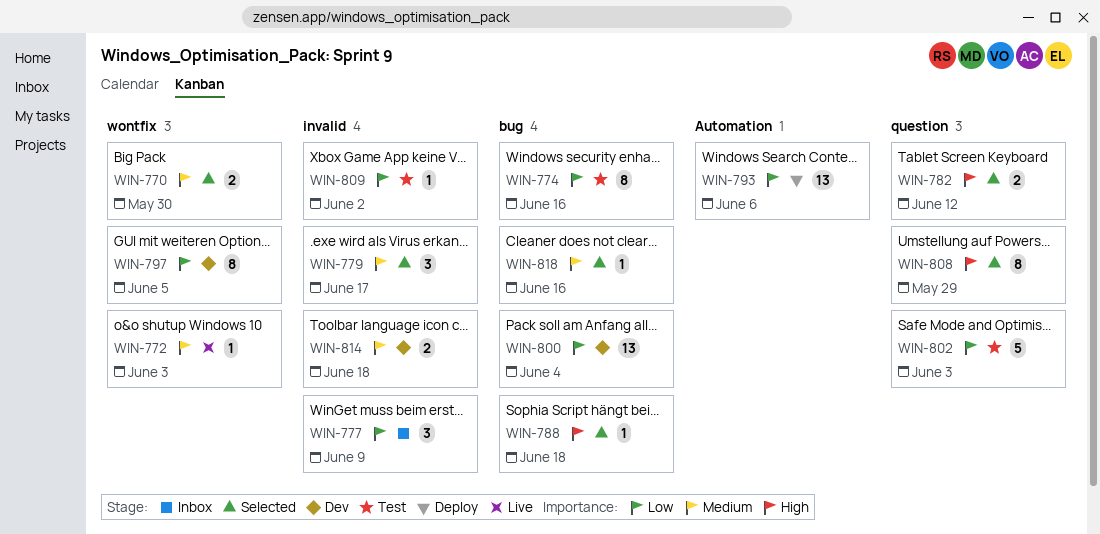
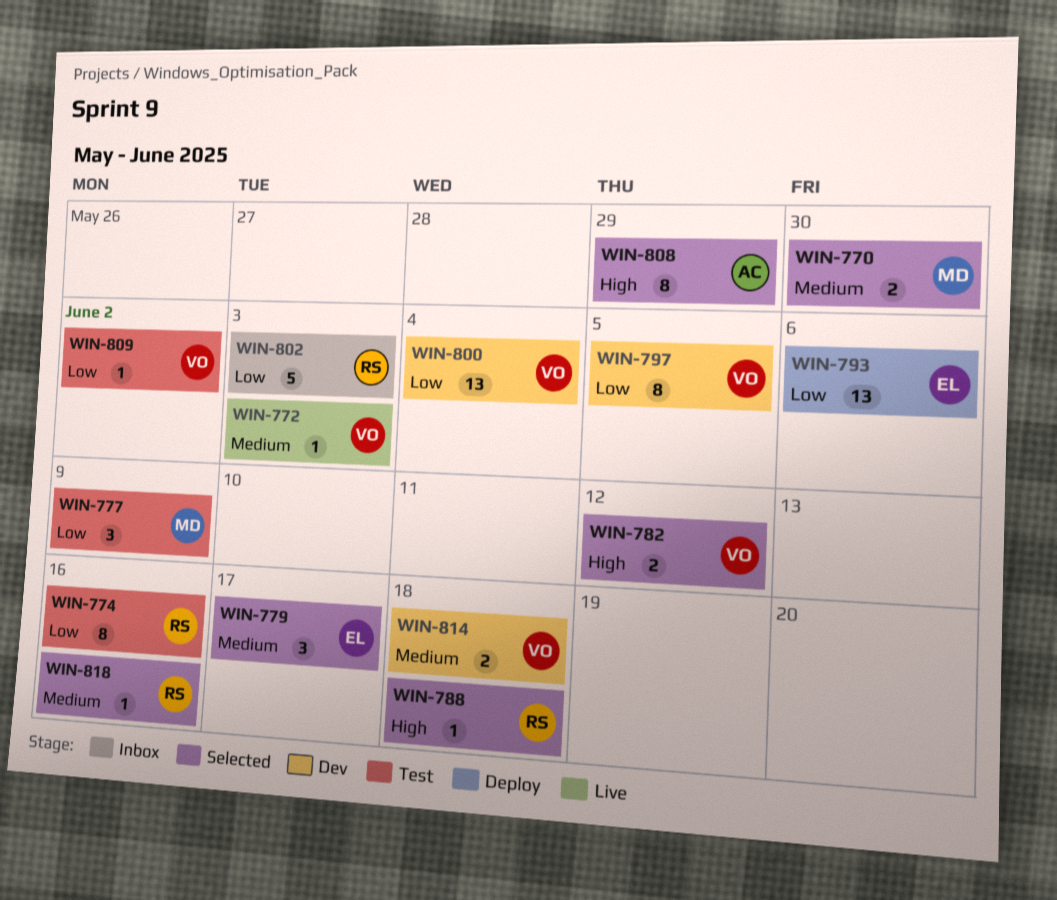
WIN-777, status: Inbox -> Test
WIN-802, status: Test -> Inbox

